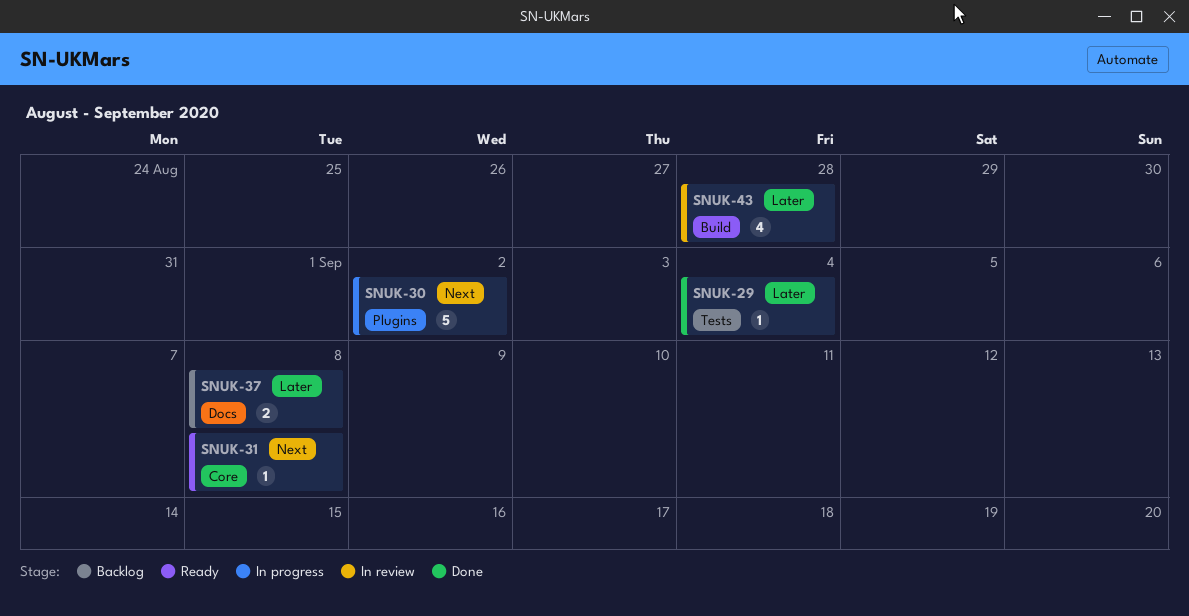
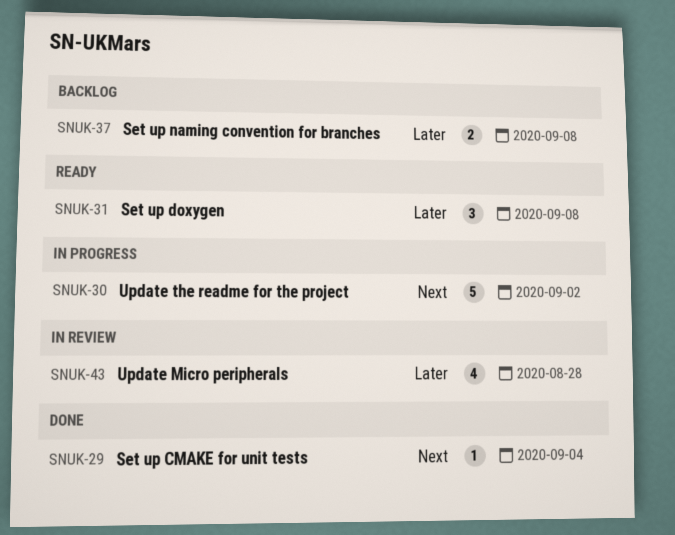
SNUK-29, priority: Later -> Next
SNUK-31, priority: Next -> Later
SNUK-31, estimate: 1 -> 3

